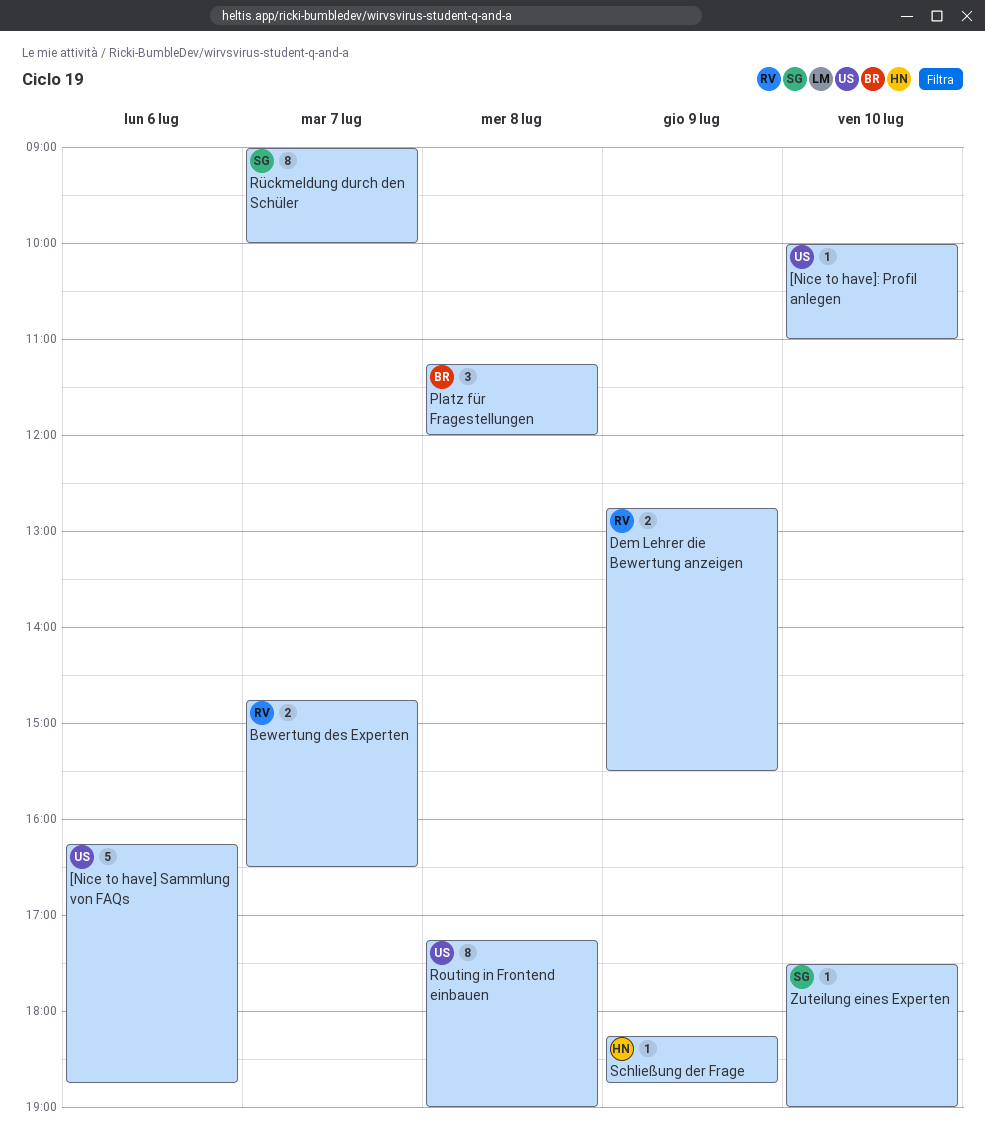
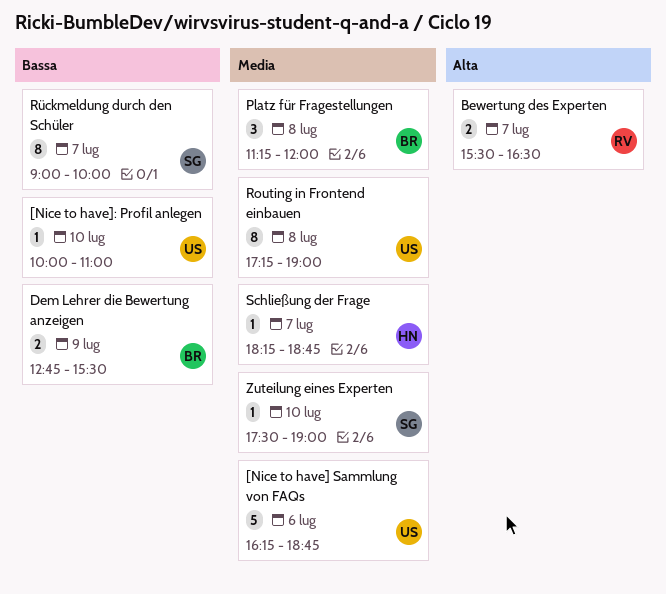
Bewertung des Experten, begins: 14:45 -> 15:30
Dem Lehrer die Bewertung anzeigen, owner: RV -> BR
Schließung der Frage, day: Jul 9 -> Jul 7

